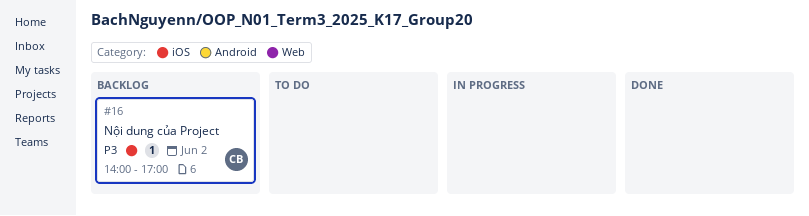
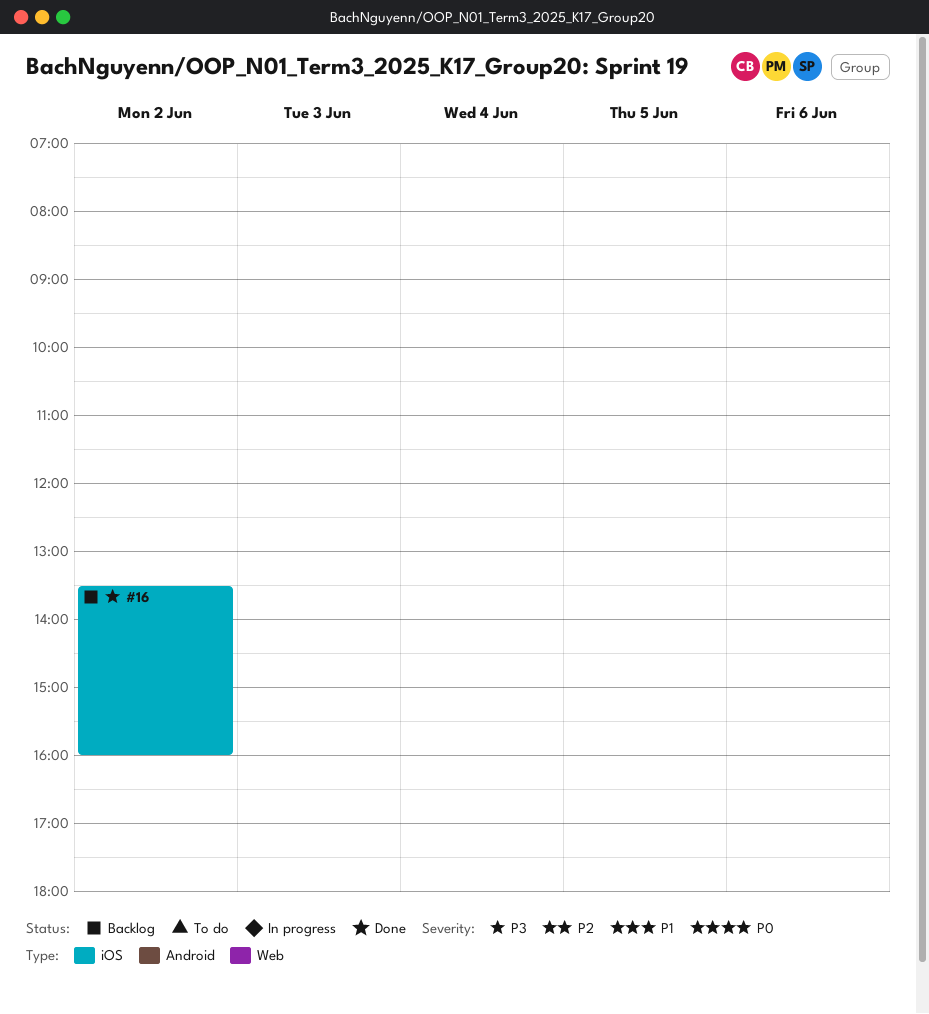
#16, begins: 14:00 -> 13:30
#16, ends: 17:00 -> 16:00

